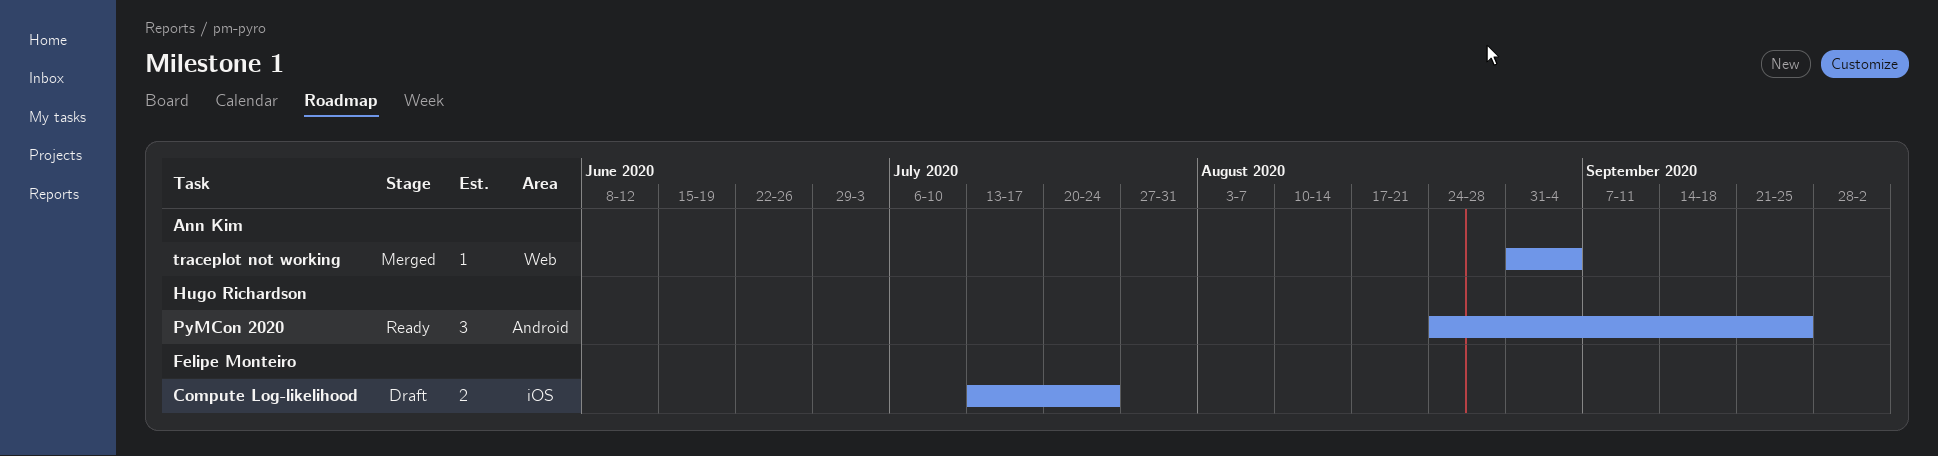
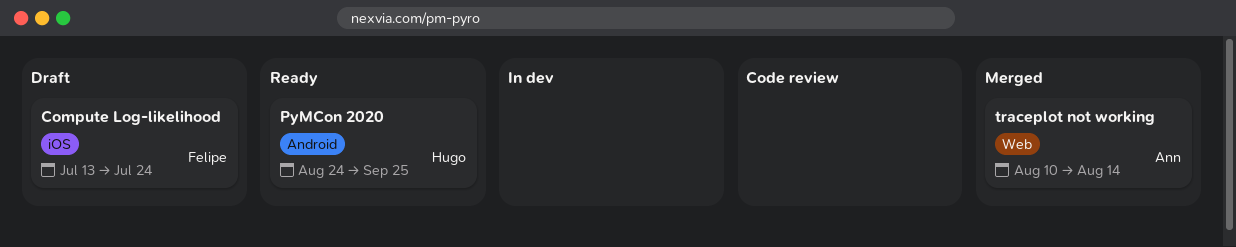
traceplot not working, start: Aug 31 -> Aug 10
traceplot not working, due: Sep 4 -> Aug 14

